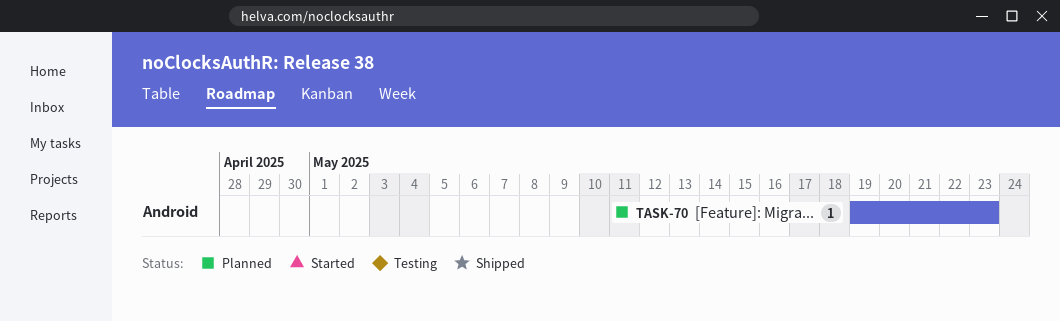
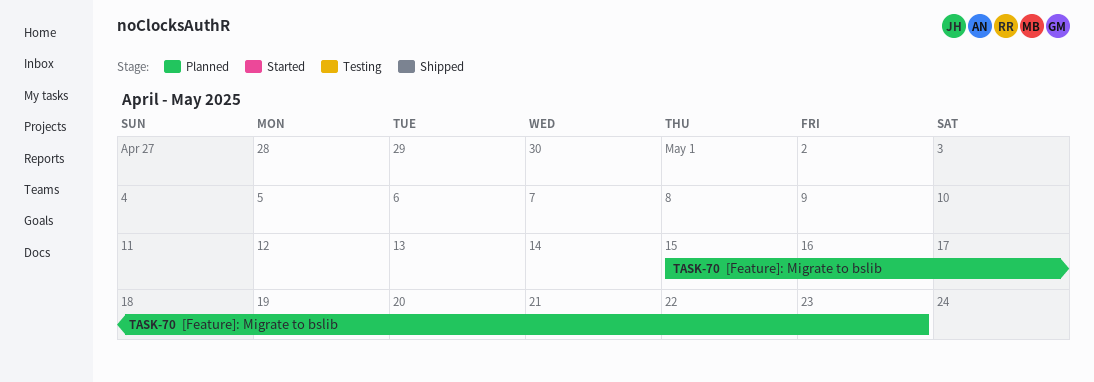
TASK-70, start: May 19 -> May 15

